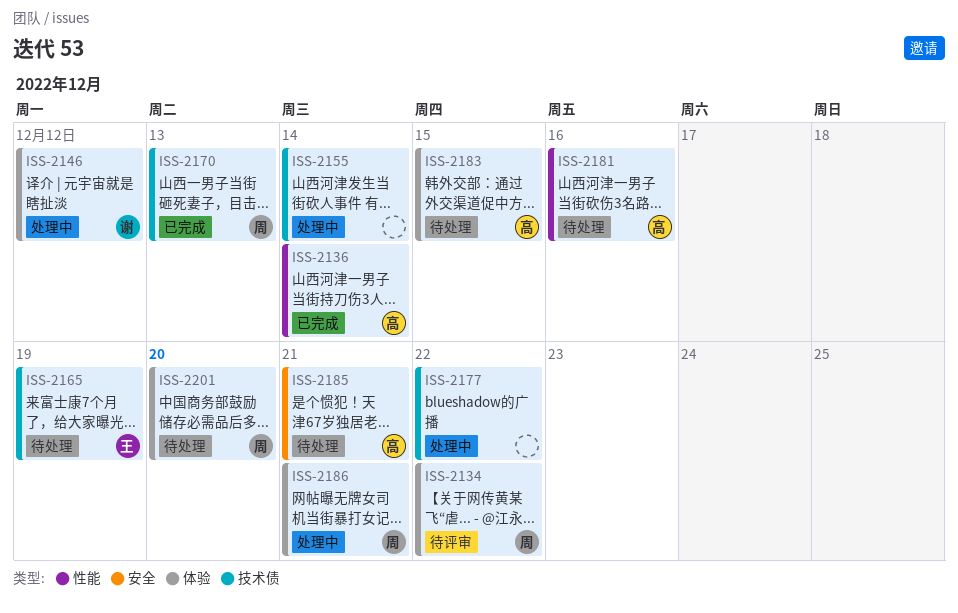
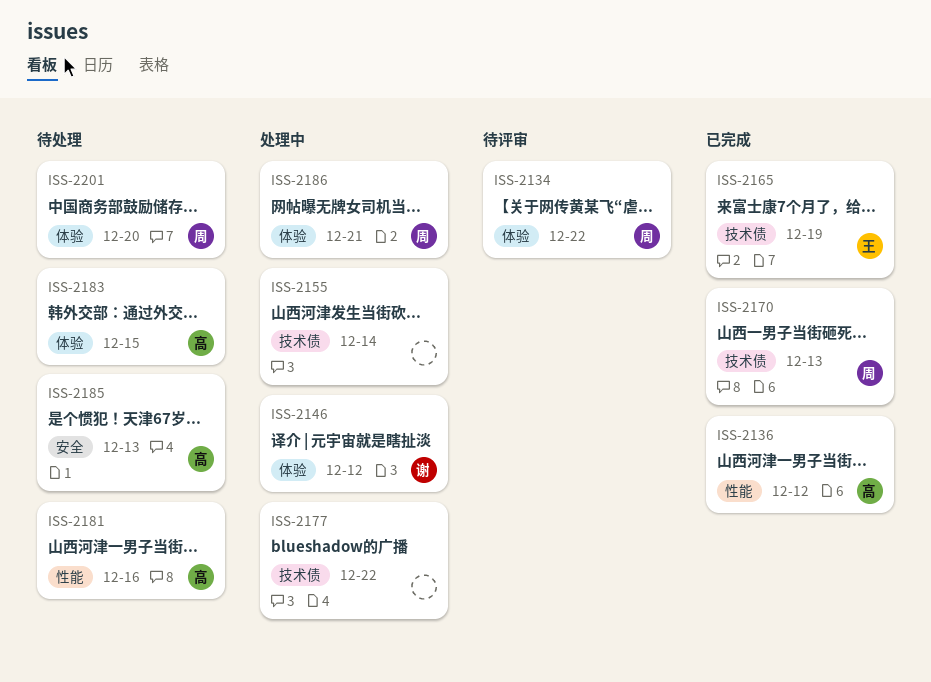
ISS-2136, due: Dec 14 -> Dec 12
ISS-2165, status: 待处理 -> 已完成
ISS-2185, due: Dec 21 -> Dec 13

